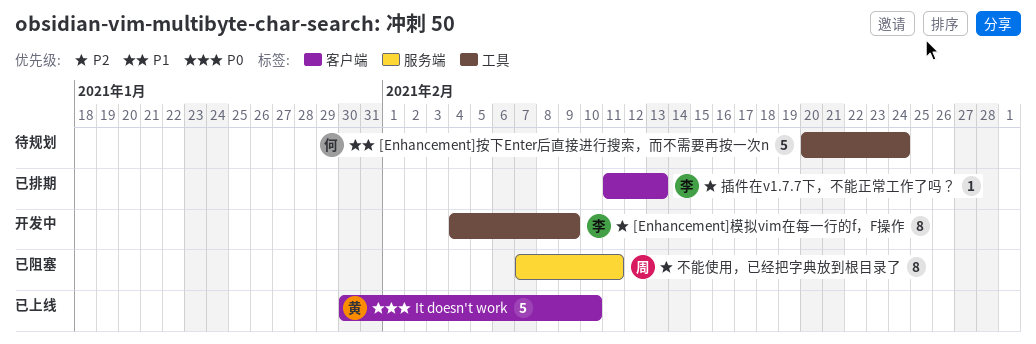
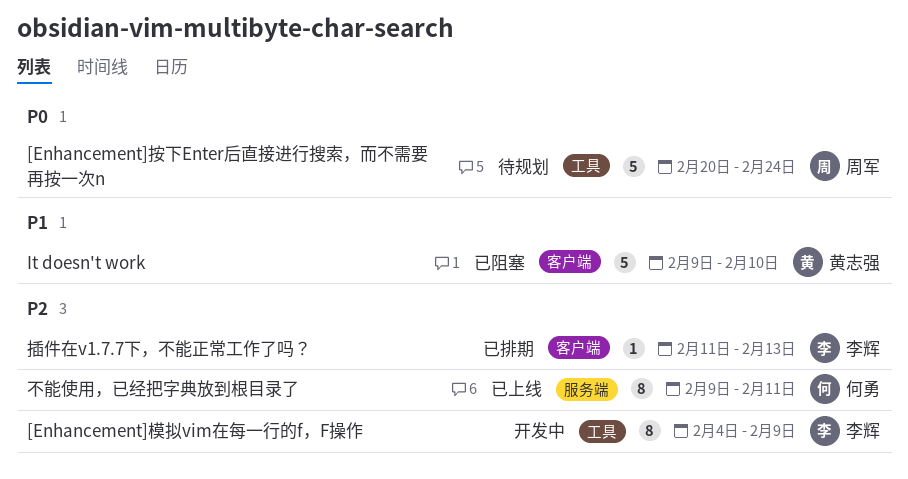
[Enhancement]按下Enter后直接进行搜索，而不需要再按一次n, owner: 何勇 -> 周军
[Enhancement]按下Enter后直接进行搜索，而不需要再按一次n, priority: P1 -> P0
It doesn't work, status: 已上线 -> 已阻塞
It doesn't work, priority: P0 -> P1
It doesn't work, start: Jan 30 -> Feb 9
不能使用，已经把字典放到根目录了, status: 已阻塞 -> 已上线
不能使用，已经把字典放到根目录了, owner: 周军 -> 何勇
不能使用，已经把字典放到根目录了, start: Feb 7 -> Feb 9

